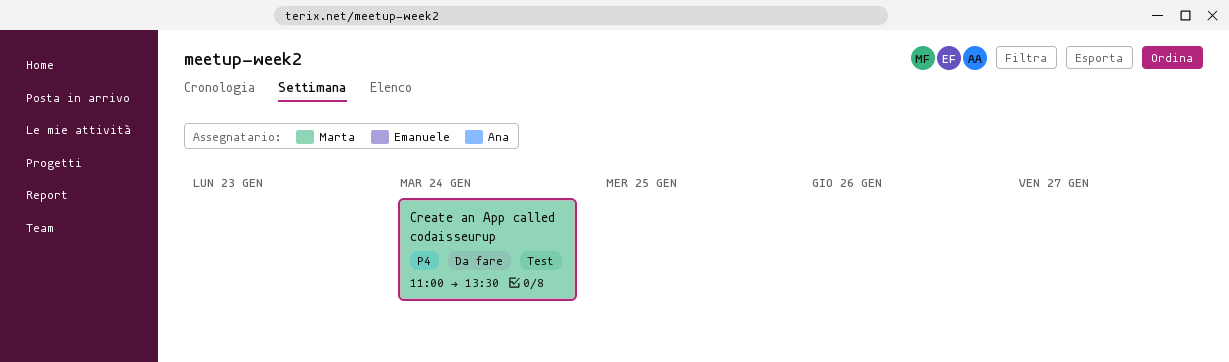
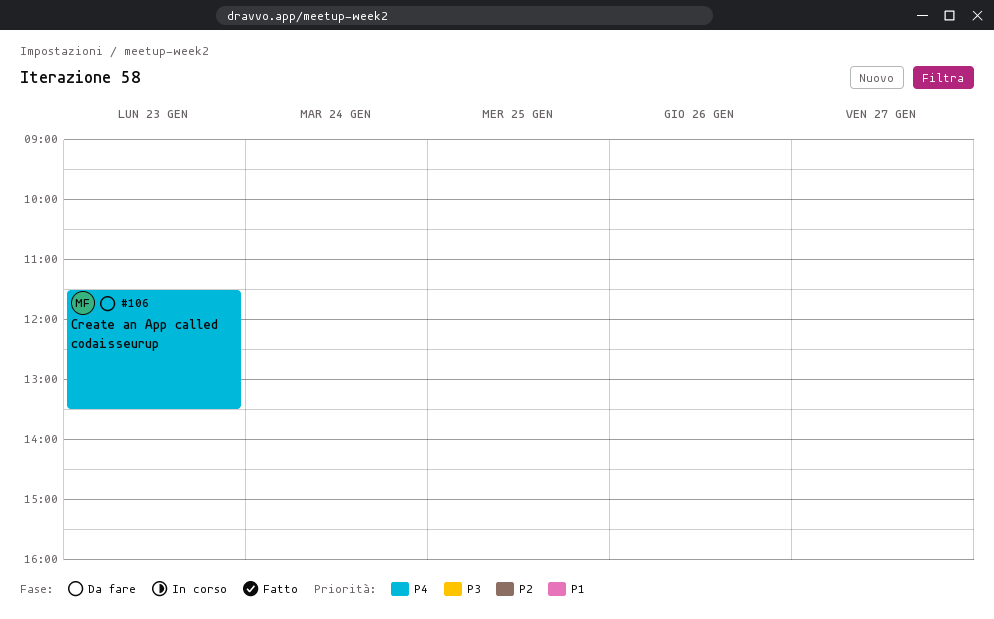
Create an App called codaisseurup, day: Jan 24 -> Jan 23
Create an App called codaisseurup, begins: 11:00 -> 11:30

